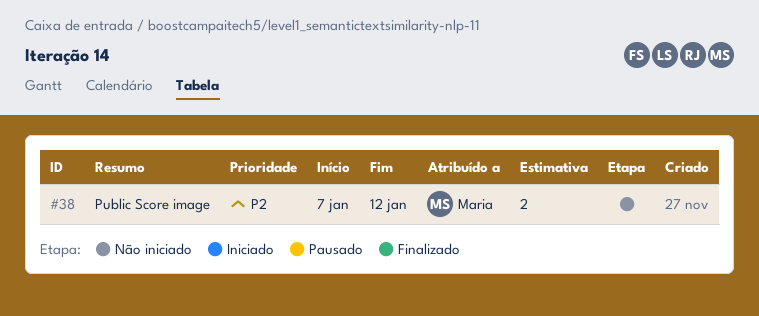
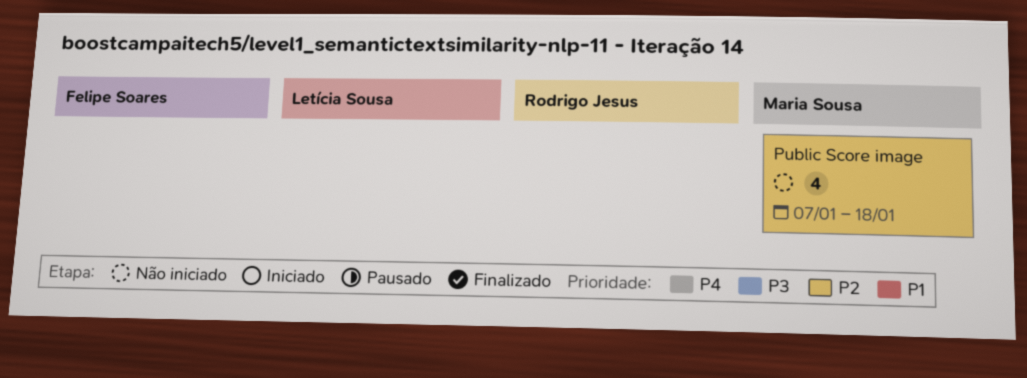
Public Score image, estimate: 2 -> 4
Public Score image, due: Jan 12 -> Jan 18

